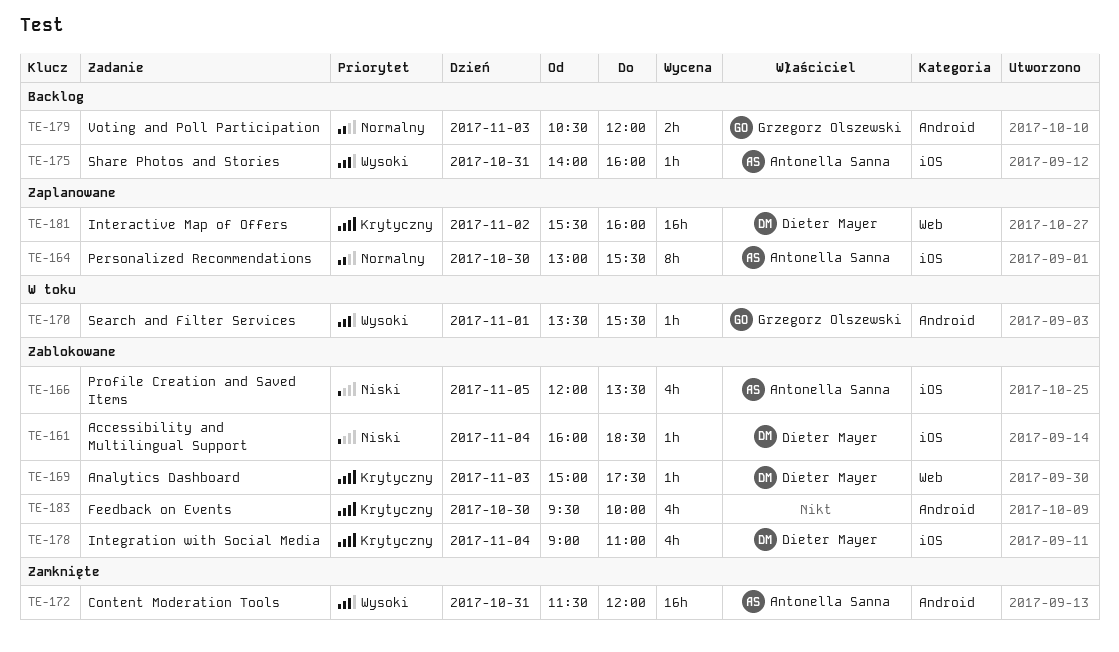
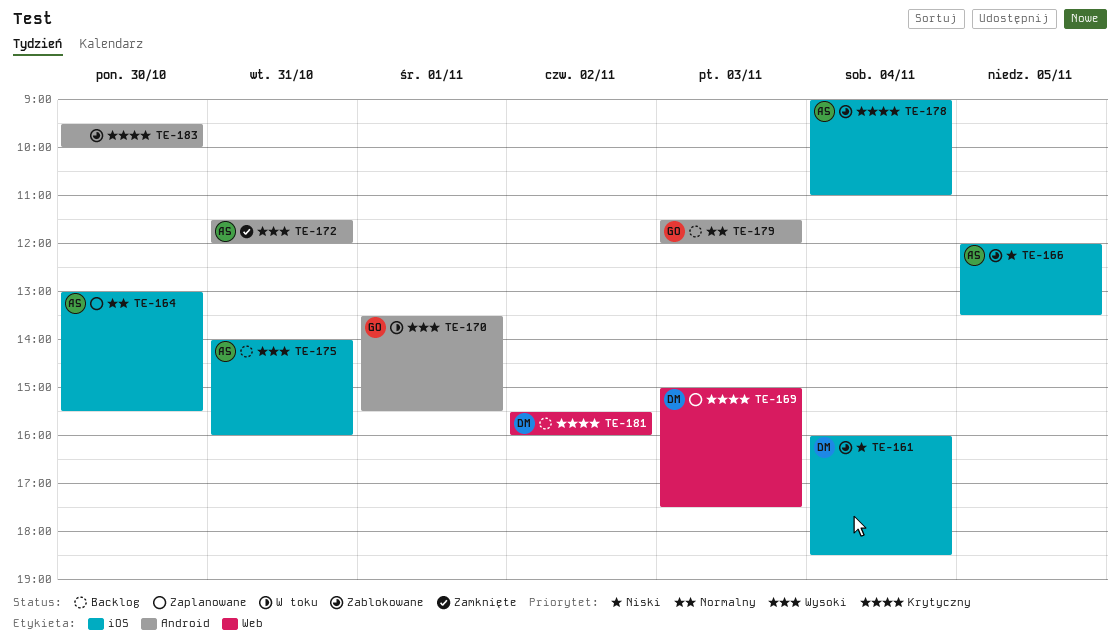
TE-169, status: Zablokowane -> Zaplanowane
TE-178, owner: Dieter Mayer -> Antonella Sanna
TE-179, begins: 10:30 -> 11:30
TE-181, status: Zaplanowane -> Backlog

